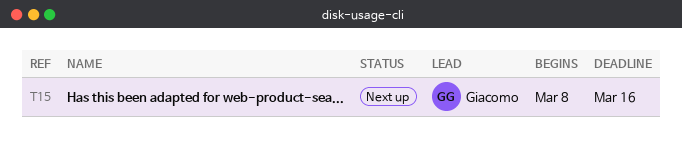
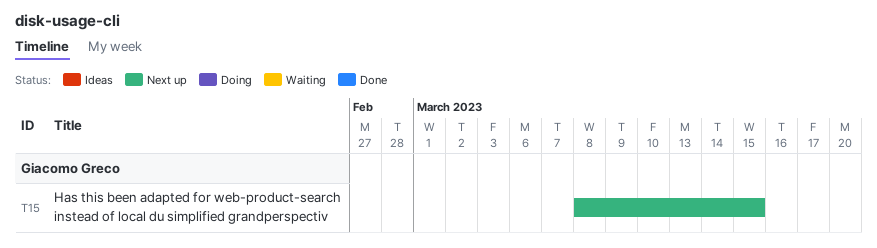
T15, due: Mar 16 -> Mar 15

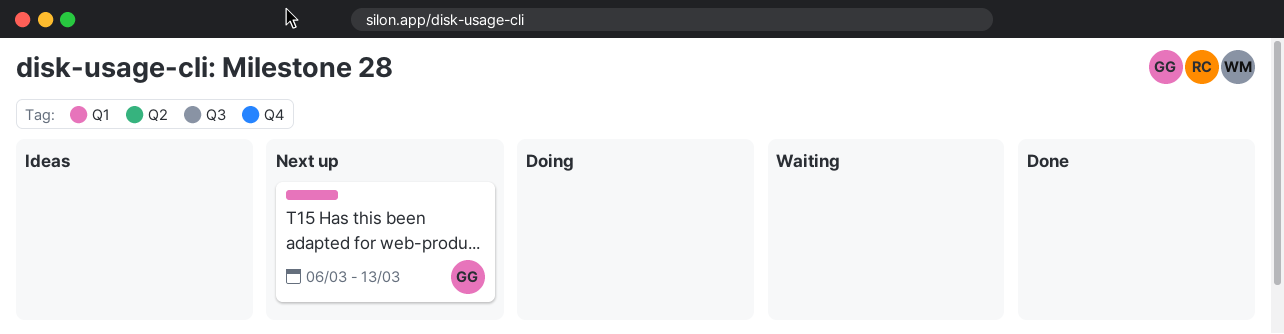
T15, start: Mar 8 -> Mar 6
T15, due: Mar 15 -> Mar 13

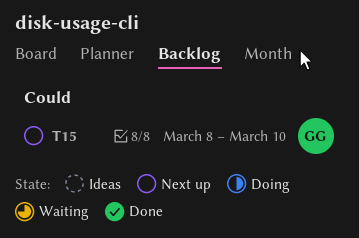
T15, start: Mar 6 -> Mar 8
T15, due: Mar 13 -> Mar 10

